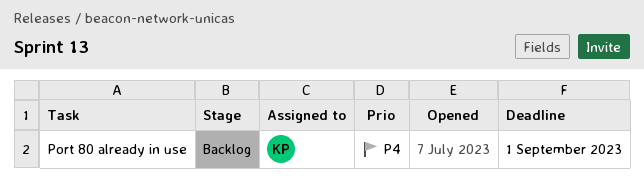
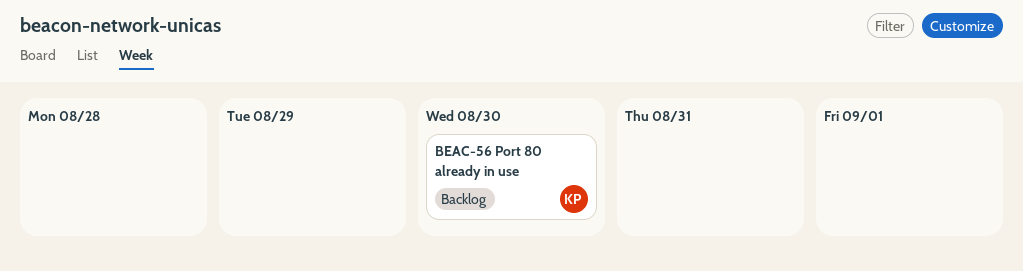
Port 80 already in use, due: Sep 1 -> Aug 30

